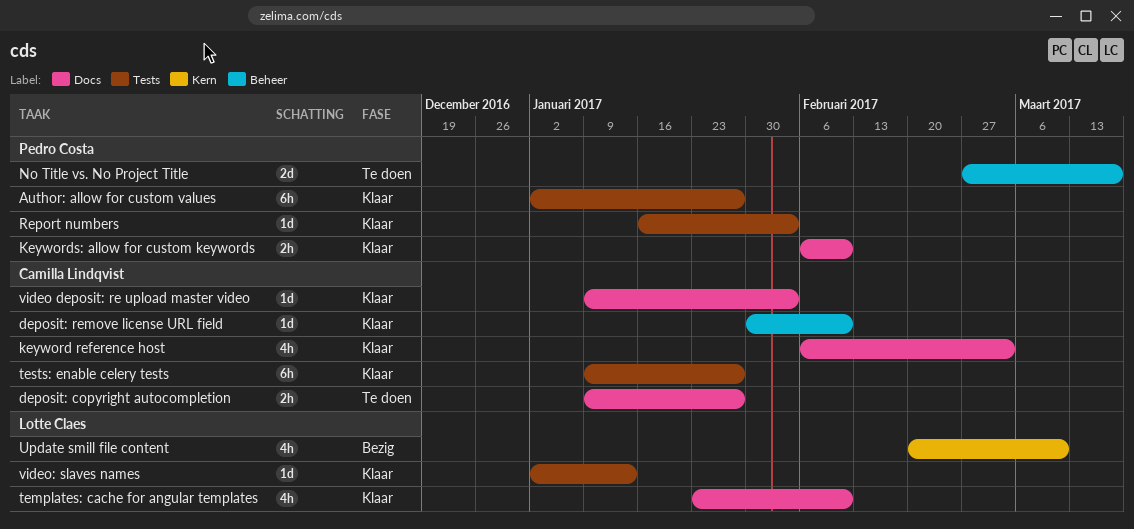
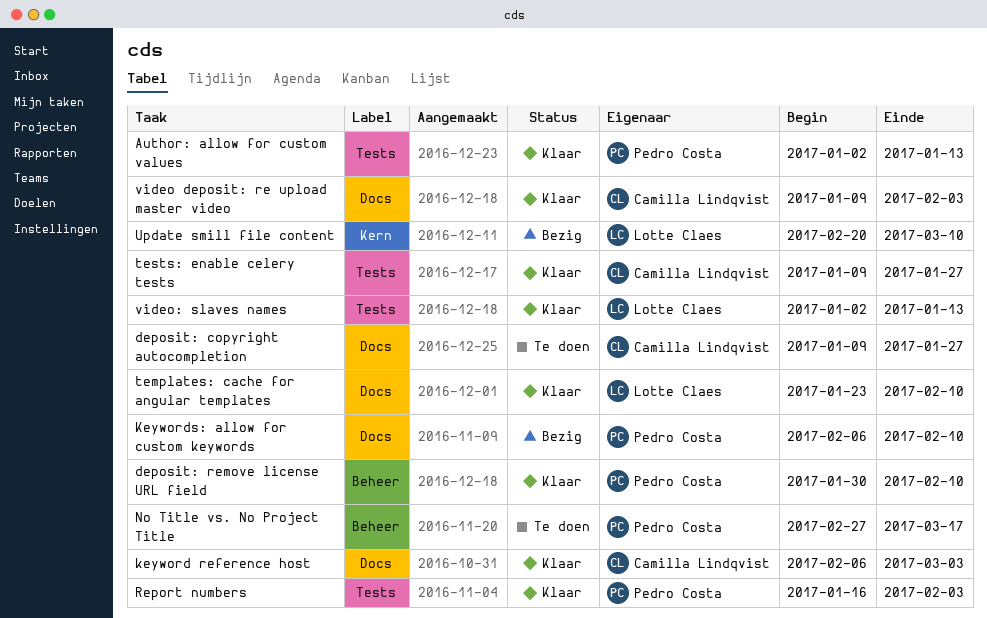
Author: allow for custom values, due: Jan 27 -> Jan 13
deposit: remove license URL field, owner: Camilla Lindqvist -> Pedro Costa
Keywords: allow for custom keywords, status: Klaar -> Bezig

